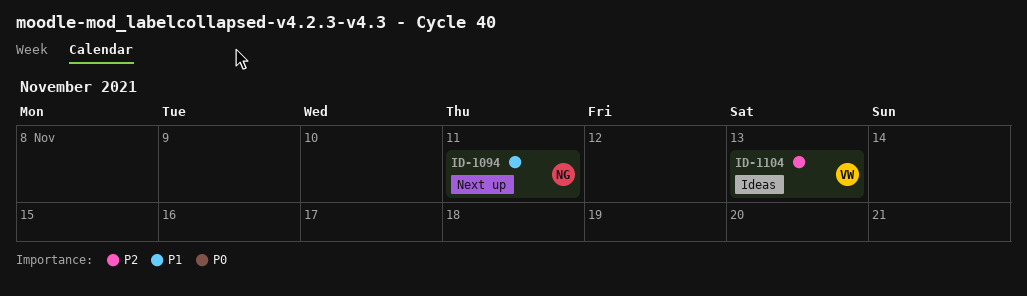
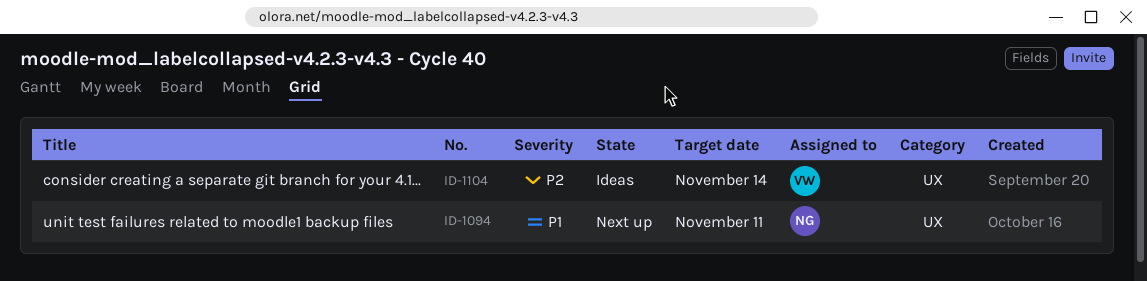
ID-1104, due: Nov 13 -> Nov 14

